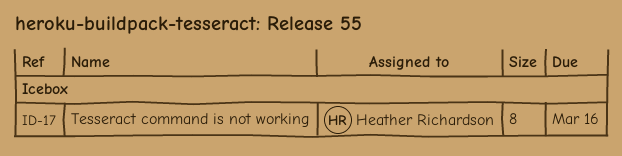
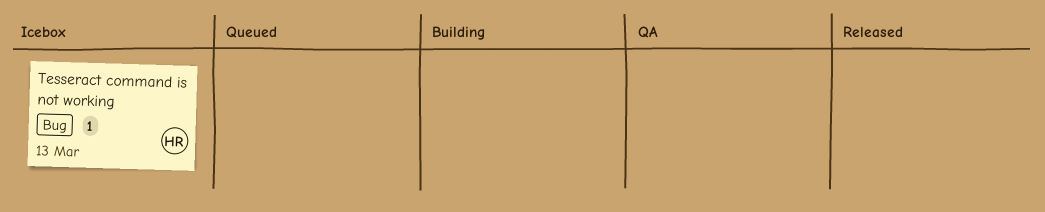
Tesseract command is not working, estimate: 8 -> 1
Tesseract command is not working, due: Mar 16 -> Mar 13

